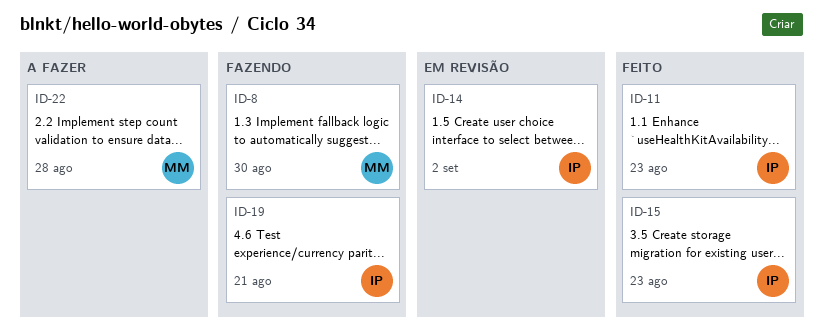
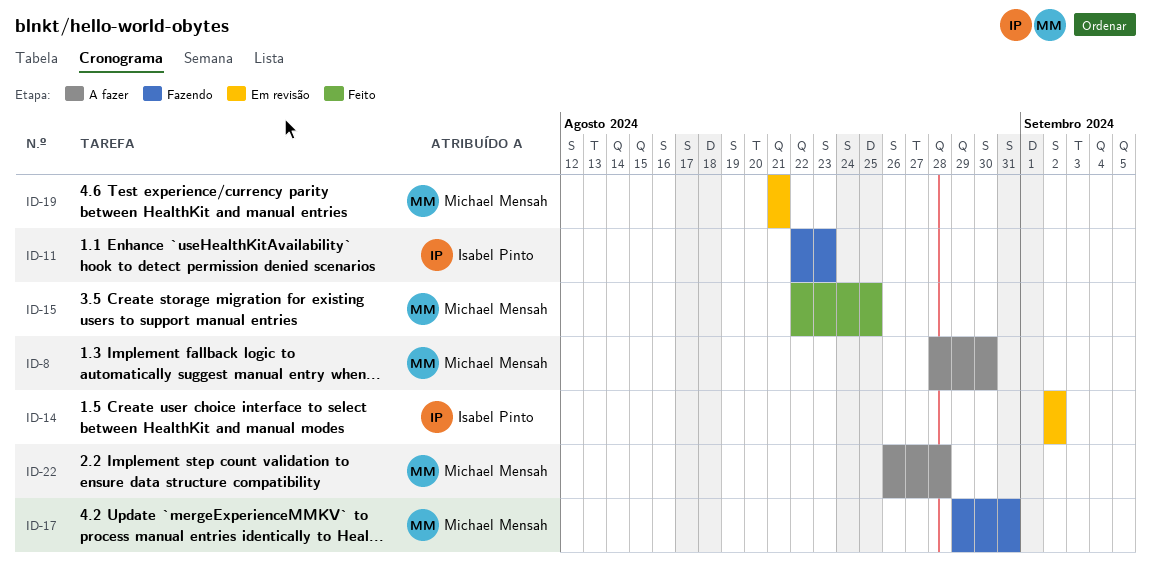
ID-8, status: Fazendo -> A fazer
ID-11, status: Feito -> Fazendo
ID-15, owner: Isabel Pinto -> Michael Mensah
ID-15, due: Aug 23 -> Aug 25
ID-17: none -> present
ID-19, status: Fazendo -> Em revisão
ID-19, owner: Isabel Pinto -> Michael Mensah

